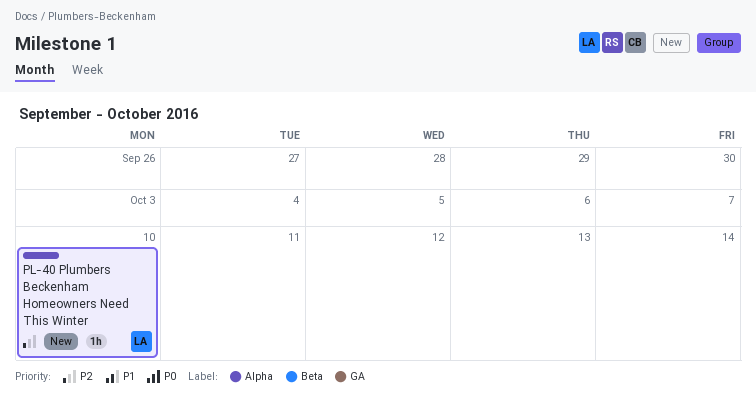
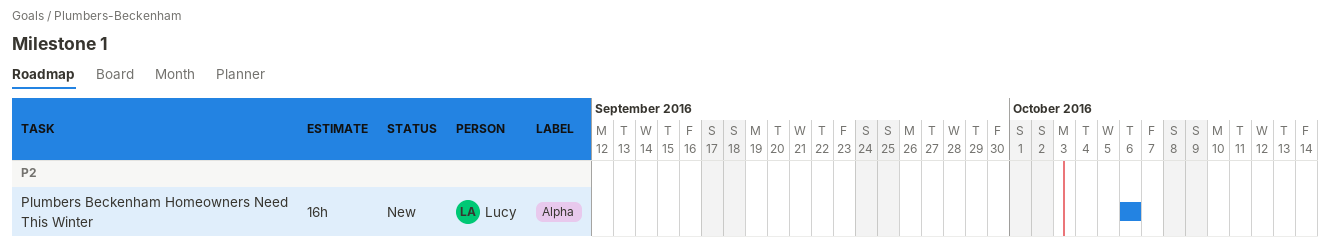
Plumbers Beckenham Homeowners Need This Winter, estimate: 1h -> 16h
Plumbers Beckenham Homeowners Need This Winter, due: Oct 10 -> Oct 6

